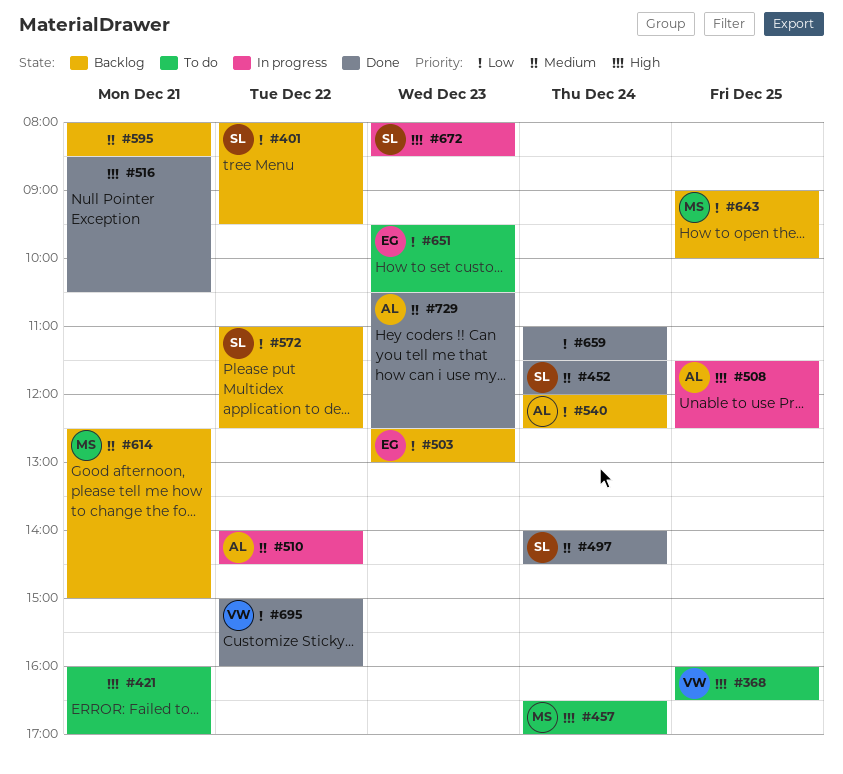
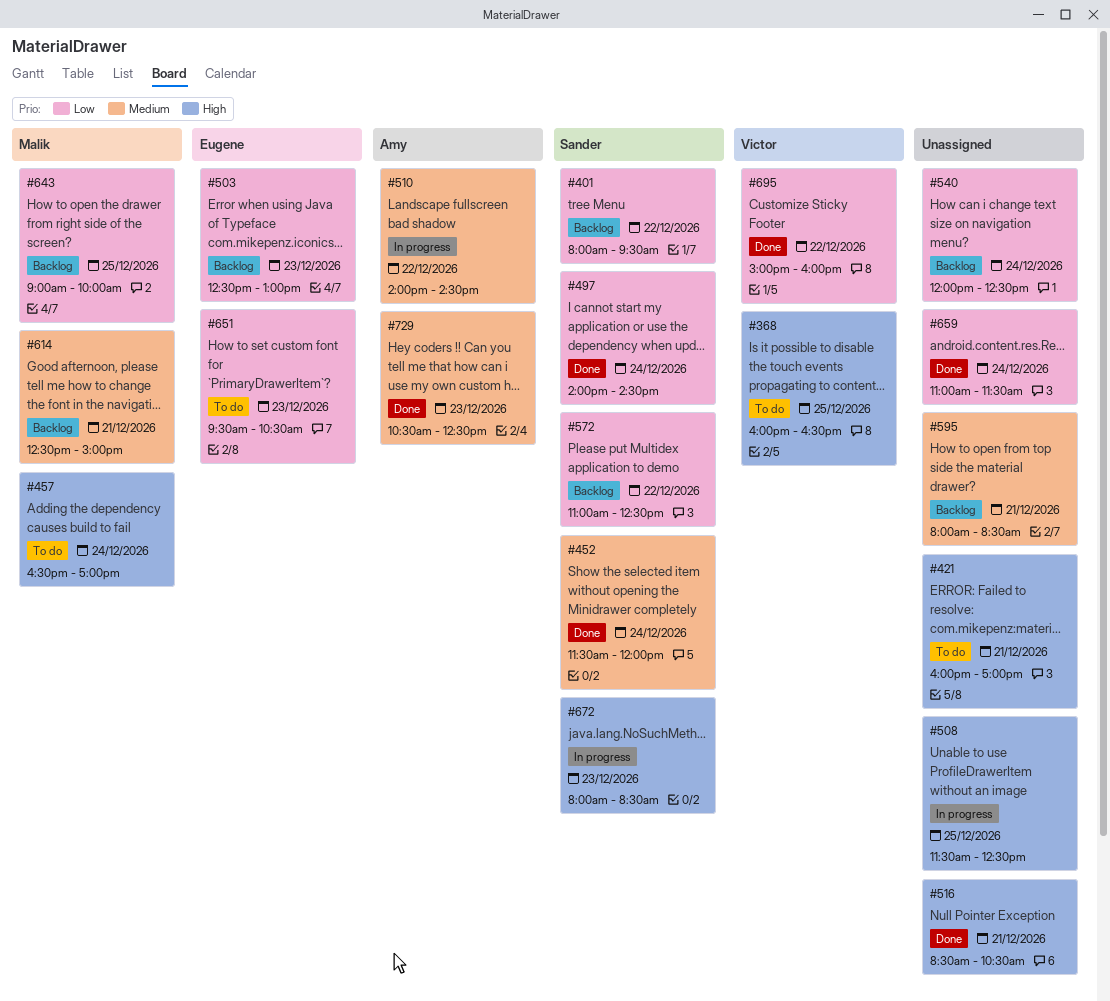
#497, priority: Medium -> Low
#508, owner: Amy -> none
#540, owner: Amy -> none

